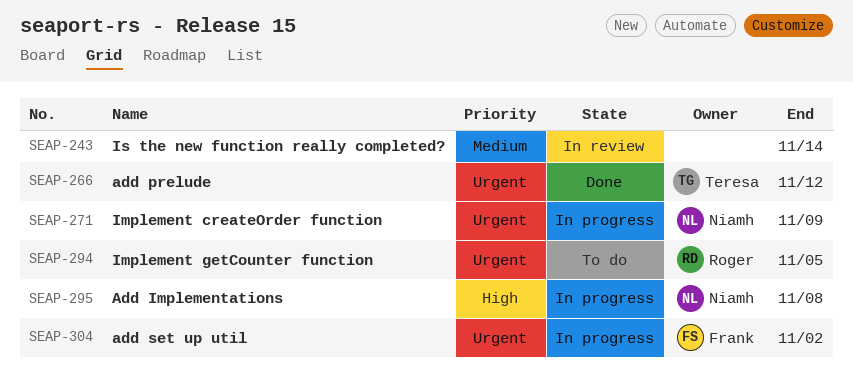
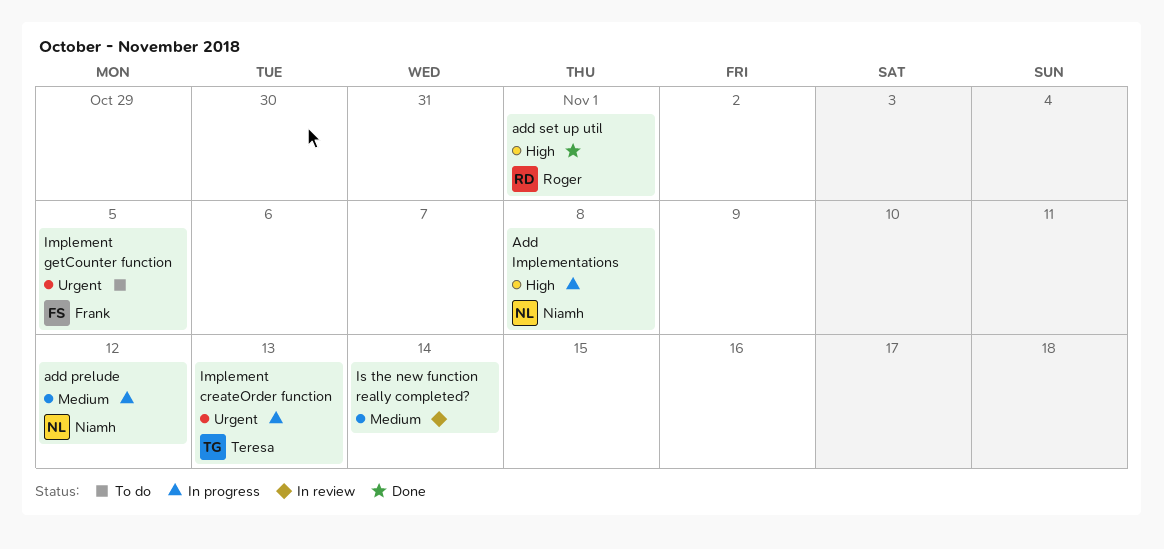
add prelude, status: Done -> In progress
add prelude, owner: Teresa -> Niamh
add prelude, priority: Urgent -> Medium
add set up util, status: In progress -> Done
add set up util, owner: Frank -> Roger
add set up util, priority: Urgent -> High
add set up util, due: Nov 2 -> Nov 1
Implement createOrder function, owner: Niamh -> Teresa
Implement createOrder function, due: Nov 9 -> Nov 13
Implement getCounter function, owner: Roger -> Frank

